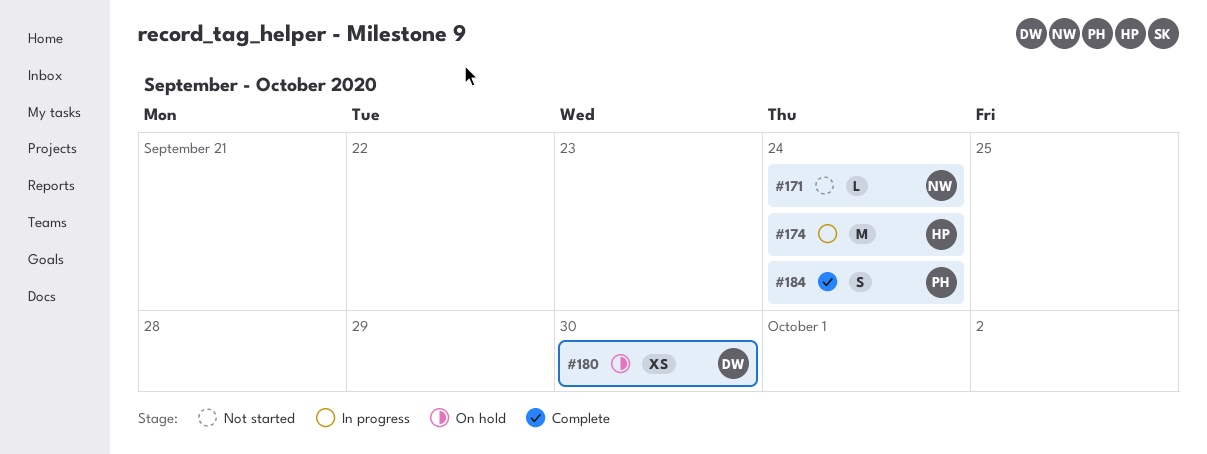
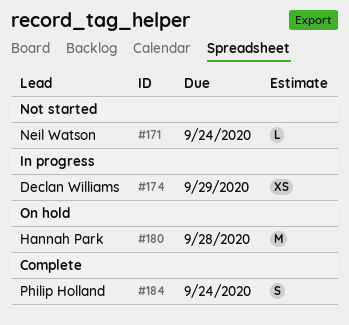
#174, owner: Hannah Park -> Declan Williams
#174, estimate: M -> XS
#174, due: Sep 24 -> Sep 29
#180, owner: Declan Williams -> Hannah Park
#180, estimate: XS -> M
#180, due: Sep 30 -> Sep 28

